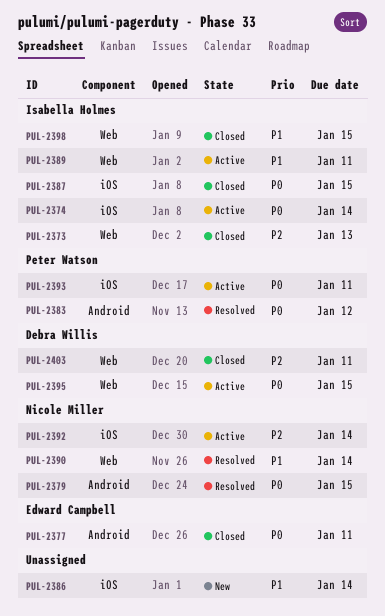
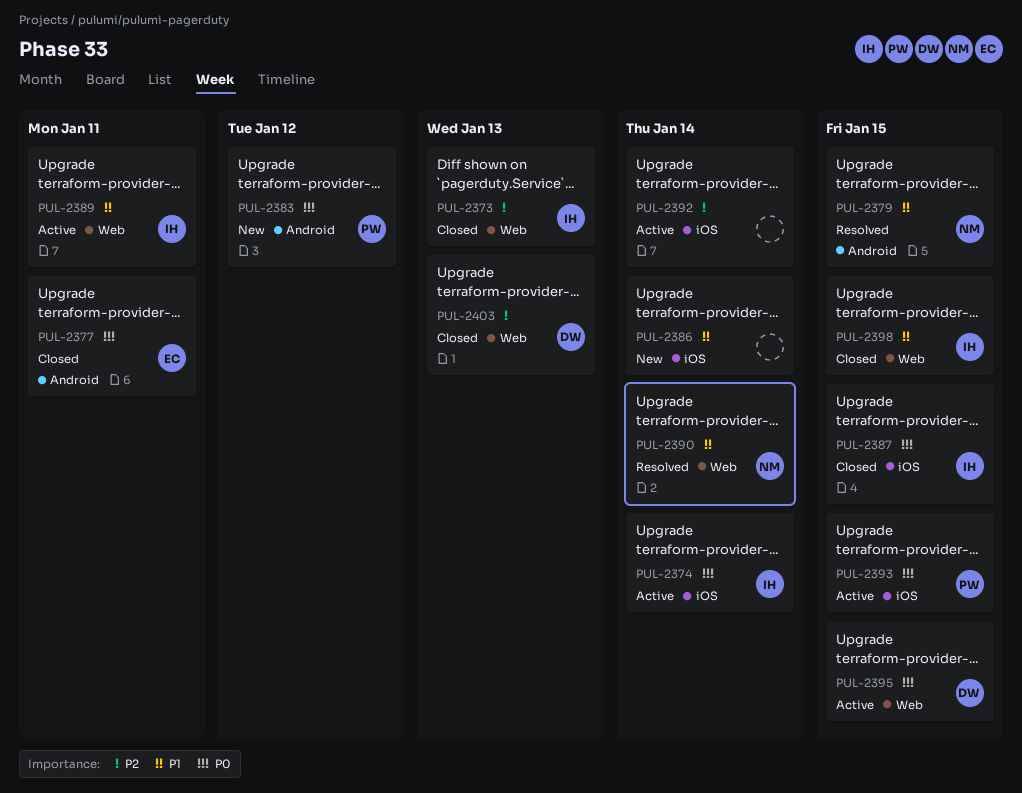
PUL-2379, priority: P0 -> P1
PUL-2383, status: Resolved -> New
PUL-2392, owner: Nicole Miller -> none
PUL-2393, due: Jan 11 -> Jan 15
PUL-2403, due: Jan 11 -> Jan 13

